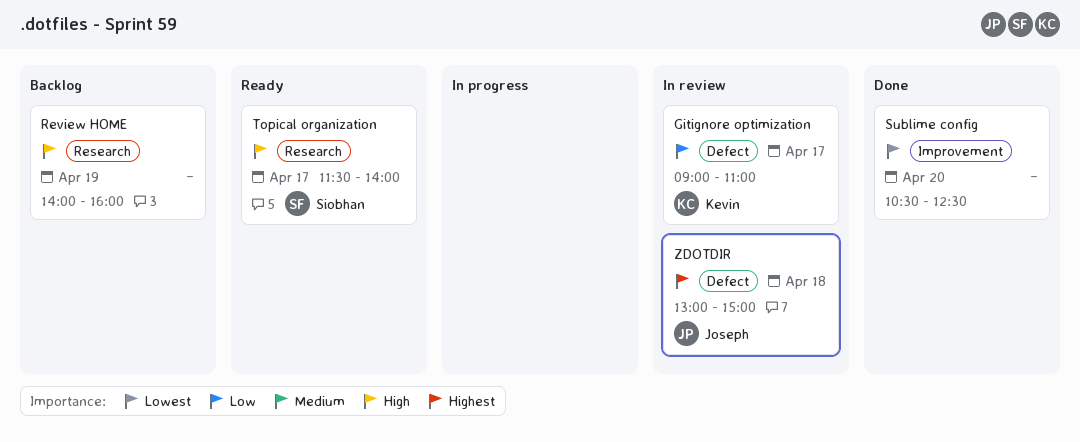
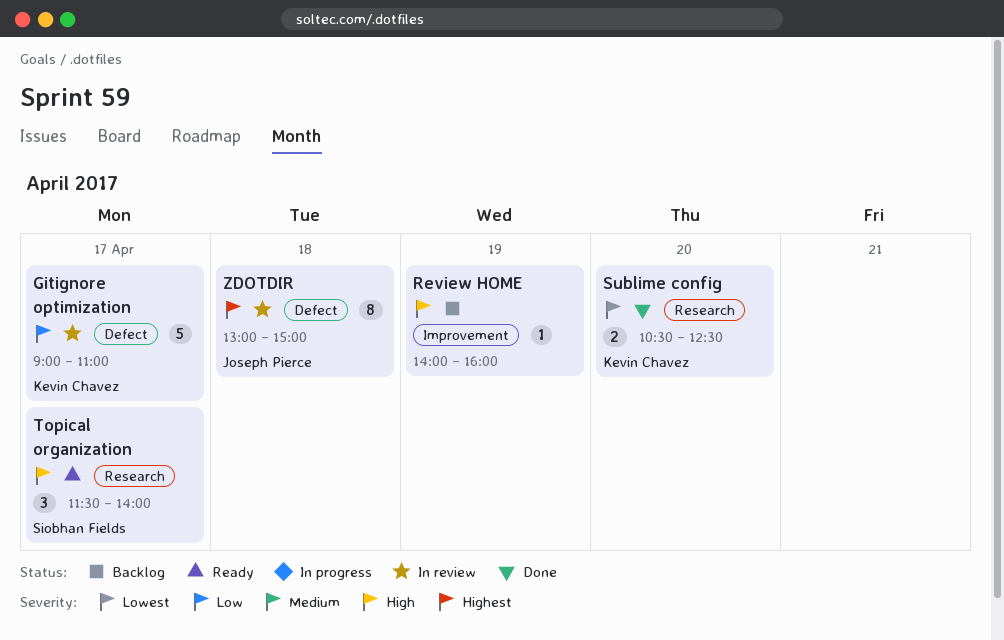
Review HOME, label: Research -> Improvement
Sublime config, owner: none -> Kevin Chavez
Sublime config, label: Improvement -> Research

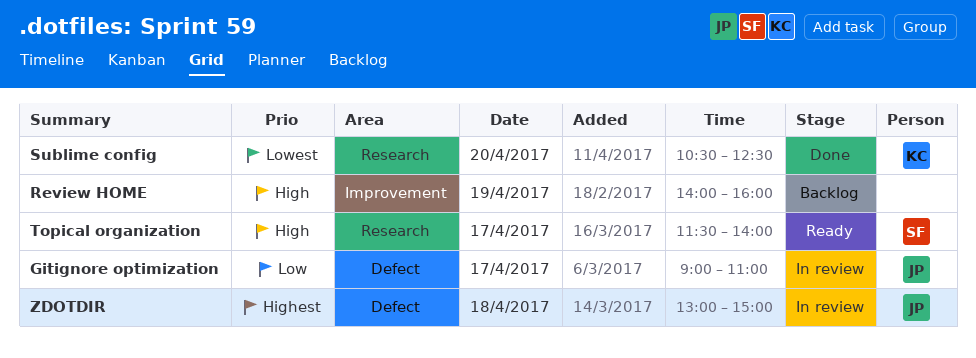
Gitignore optimization, owner: Kevin Chavez -> Joseph Pierce

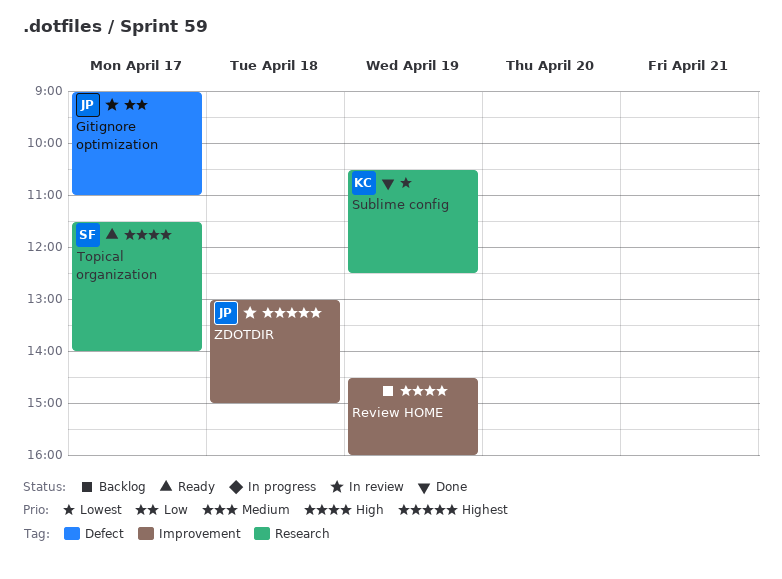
Review HOME, begins: 14:00 -> 14:30
Sublime config, day: Apr 20 -> Apr 19
ZDOTDIR, label: Defect -> Improvement

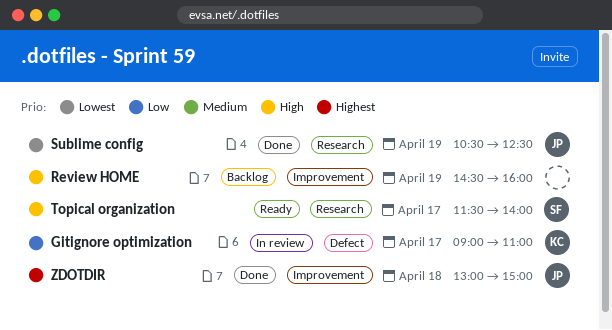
Gitignore optimization, owner: JP -> KC
Sublime config, owner: KC -> JP
ZDOTDIR, status: In review -> Done

